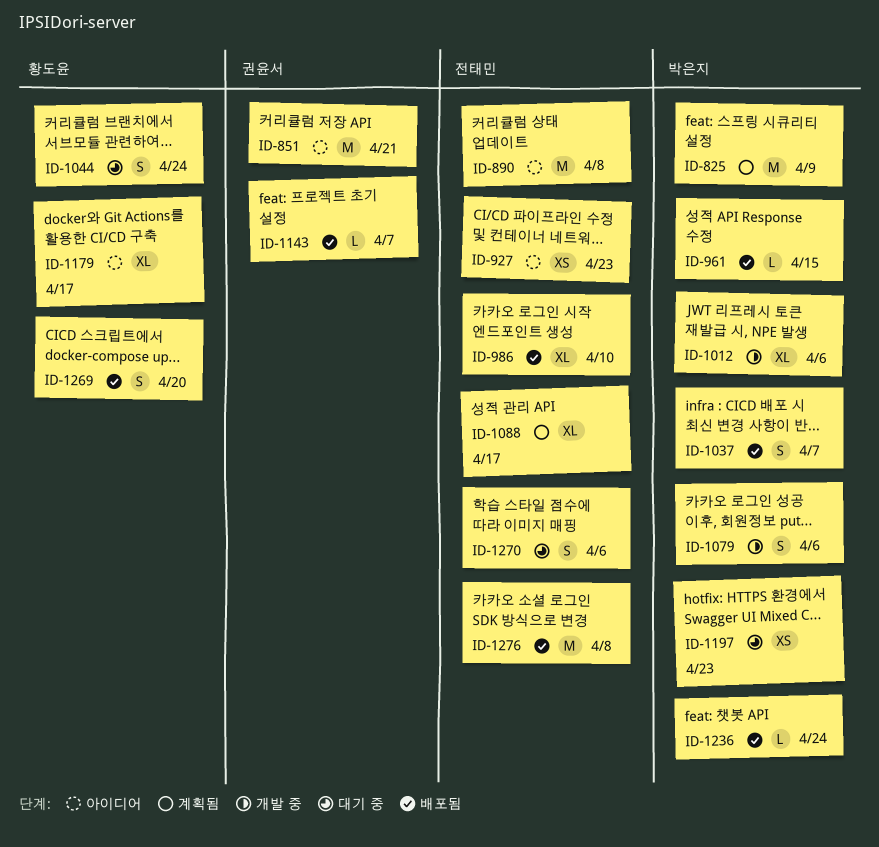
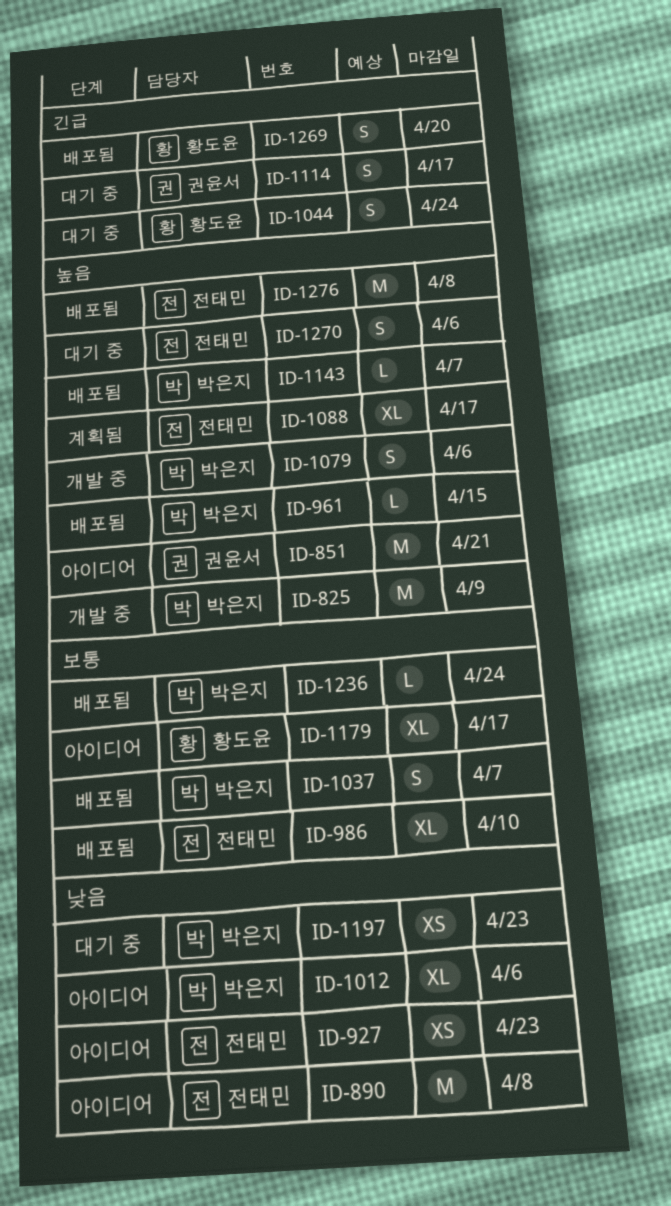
ID-825, status: 계획됨 -> 개발 중
ID-1012, status: 개발 중 -> 아이디어
ID-1114: none -> present
ID-1143, owner: 권윤서 -> 박은지

